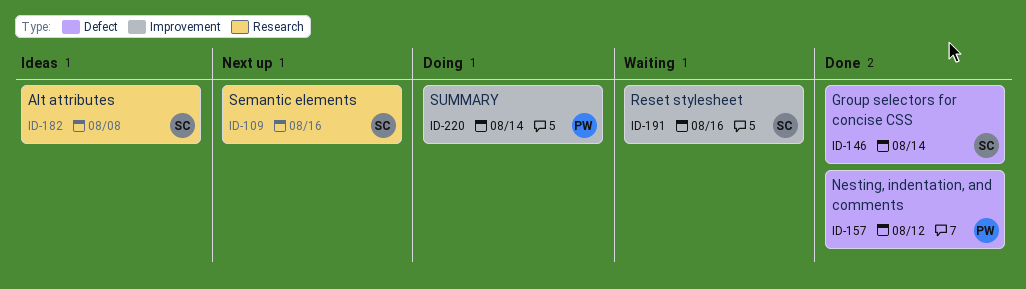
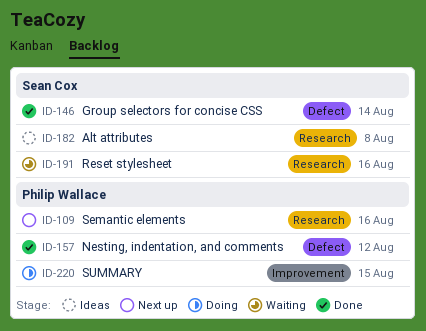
ID-109, owner: Sean Cox -> Philip Wallace
ID-191, label: Improvement -> Research
ID-220, due: Aug 14 -> Aug 15

